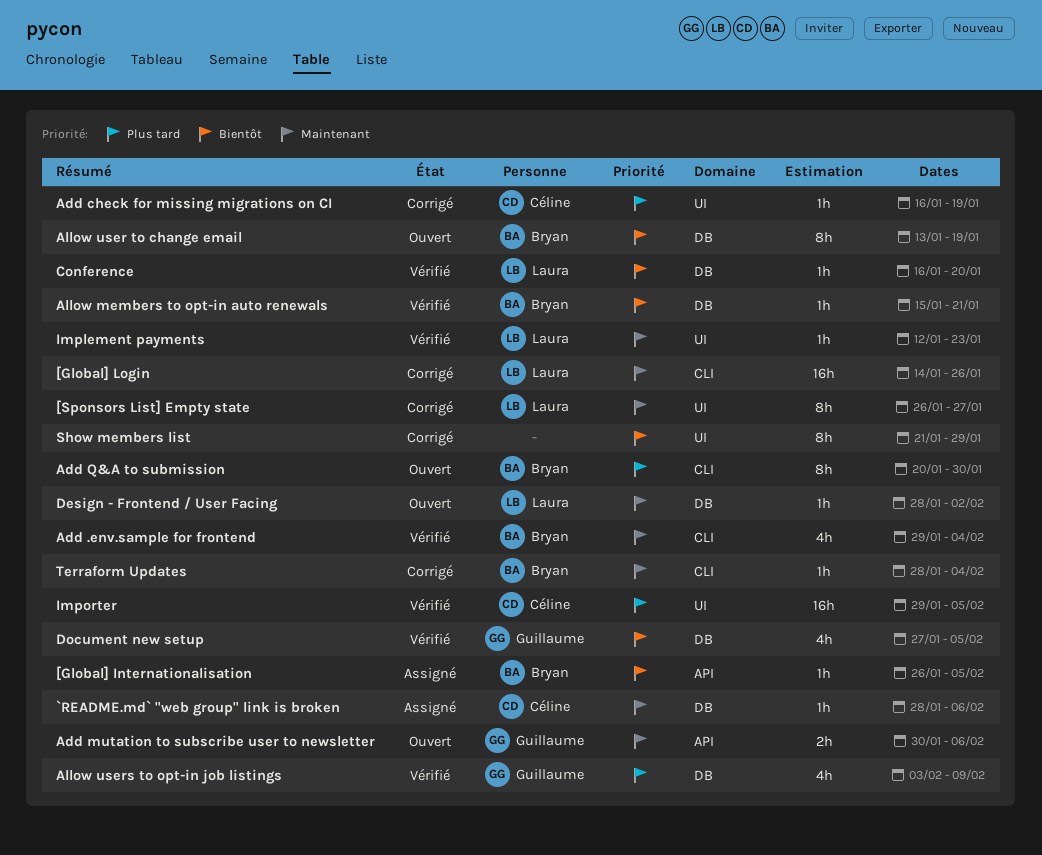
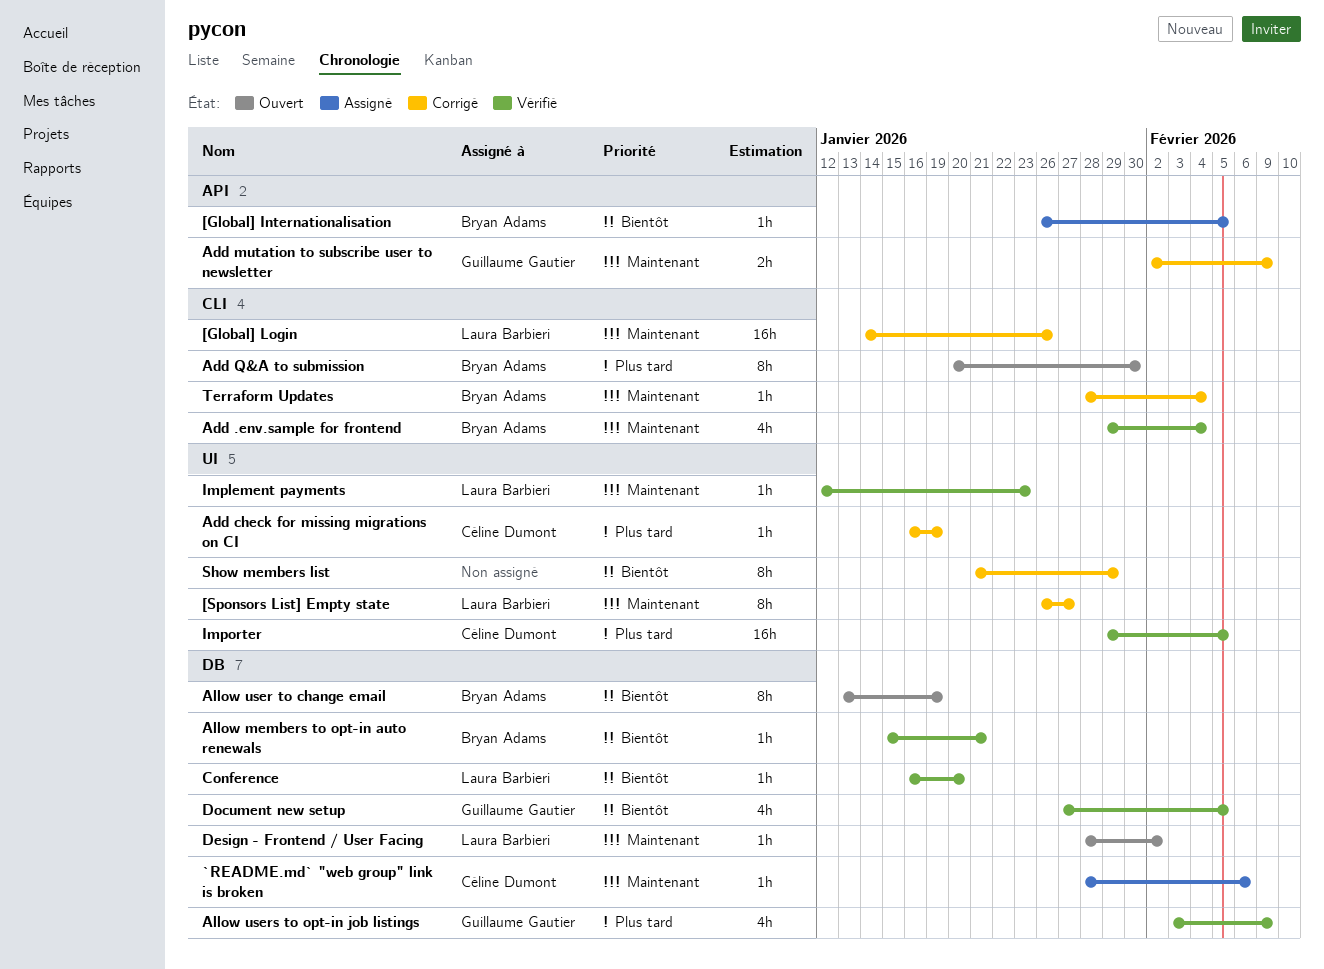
Add mutation to subscribe user to newsletter, status: Ouvert -> Corrigé
Add mutation to subscribe user to newsletter, start: Jan 30 -> Feb 2
Add mutation to subscribe user to newsletter, due: Feb 6 -> Feb 9

